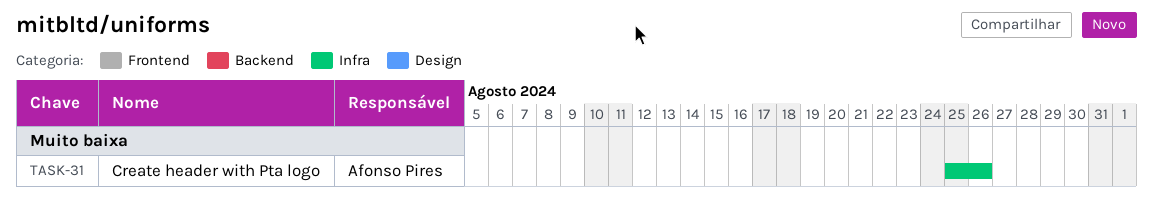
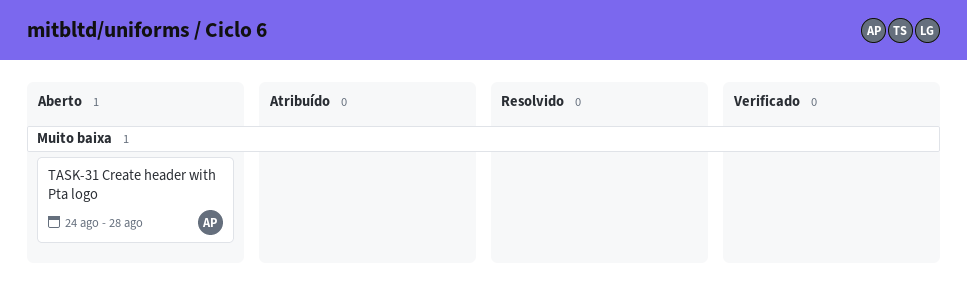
TASK-31, start: Aug 25 -> Aug 24
TASK-31, due: Aug 26 -> Aug 28

